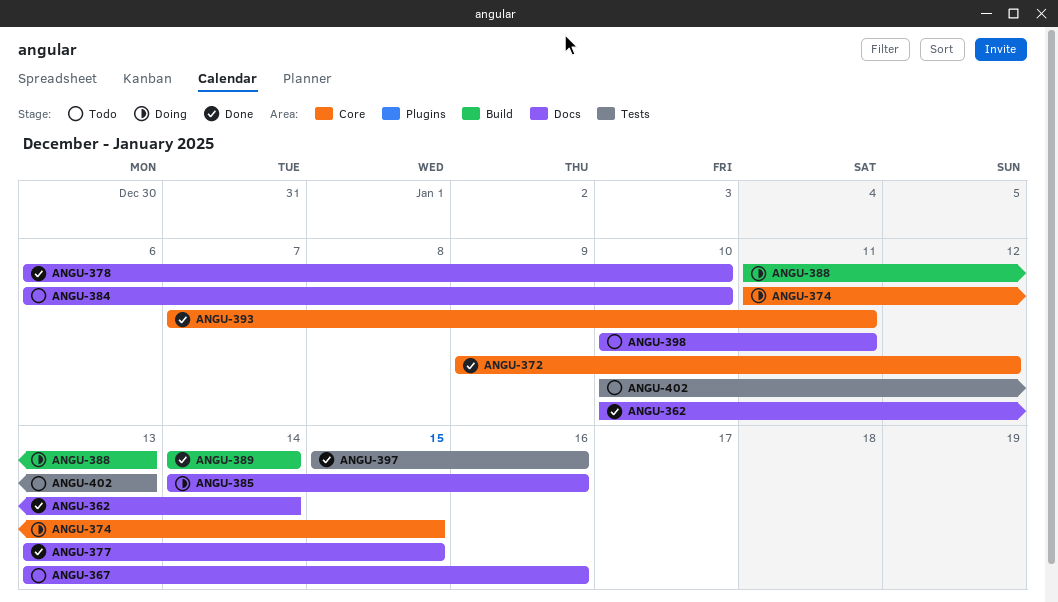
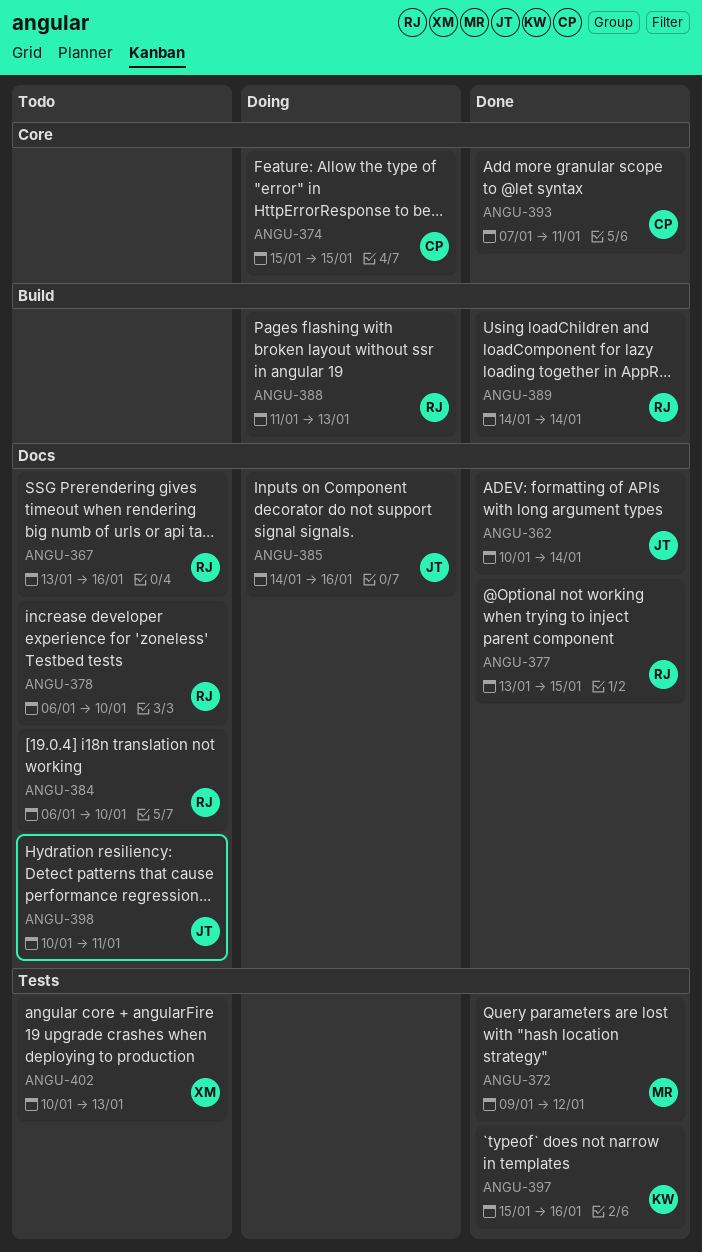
ANGU-372, label: Core -> Tests
ANGU-374, start: Jan 11 -> Jan 15
ANGU-378, status: Done -> Todo

